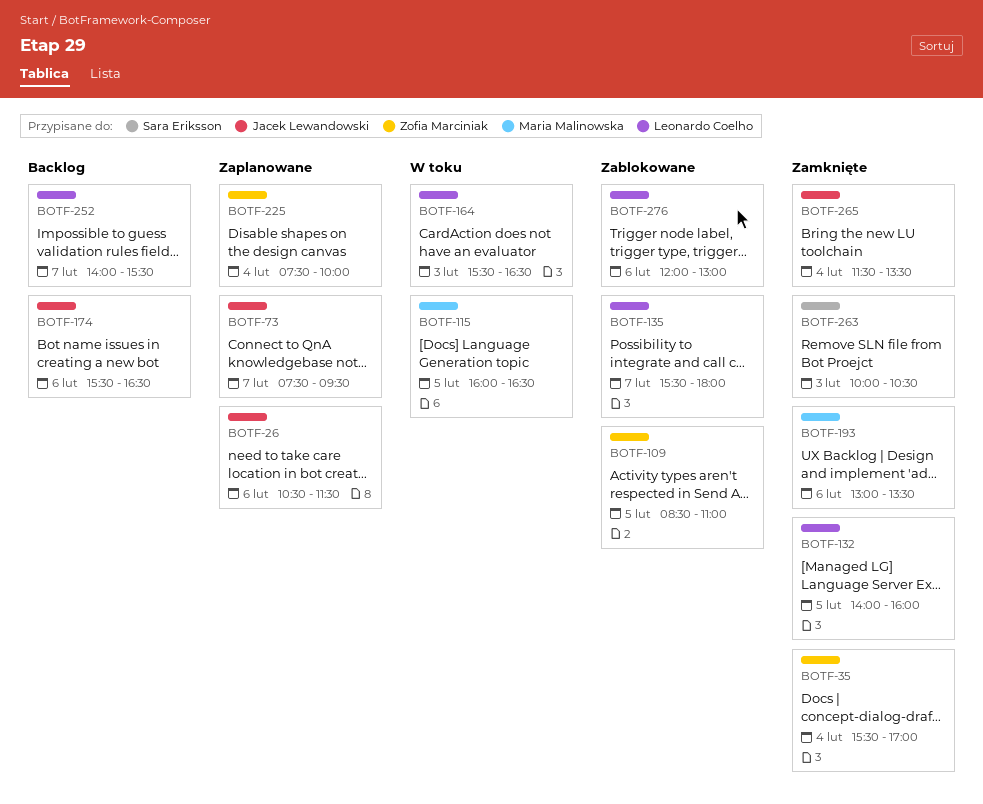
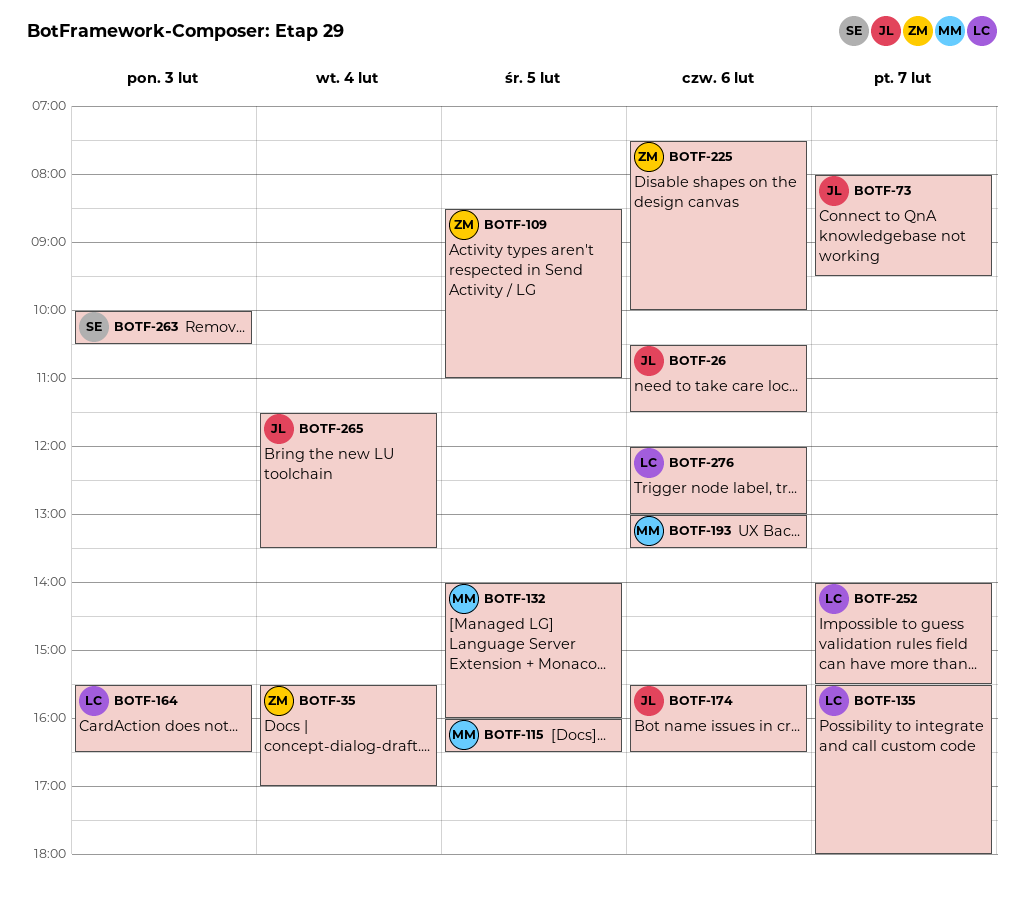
BOTF-73, begins: 07:30 -> 08:00
BOTF-132, owner: Leonardo Coelho -> Maria Malinowska
BOTF-225, day: Feb 4 -> Feb 6

